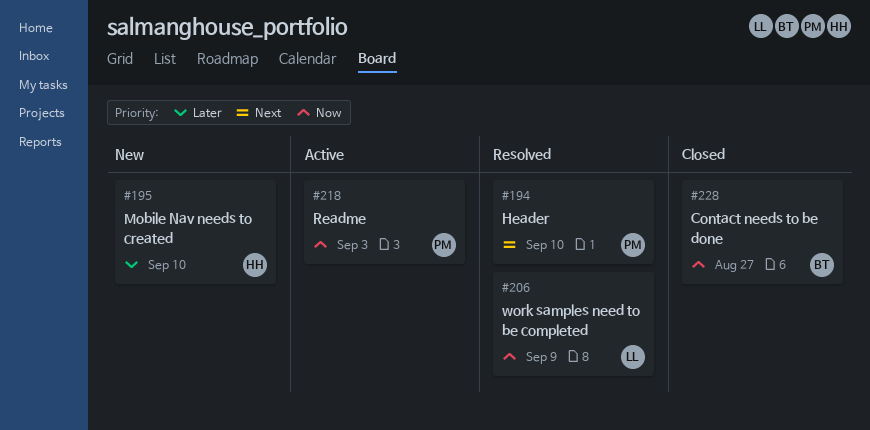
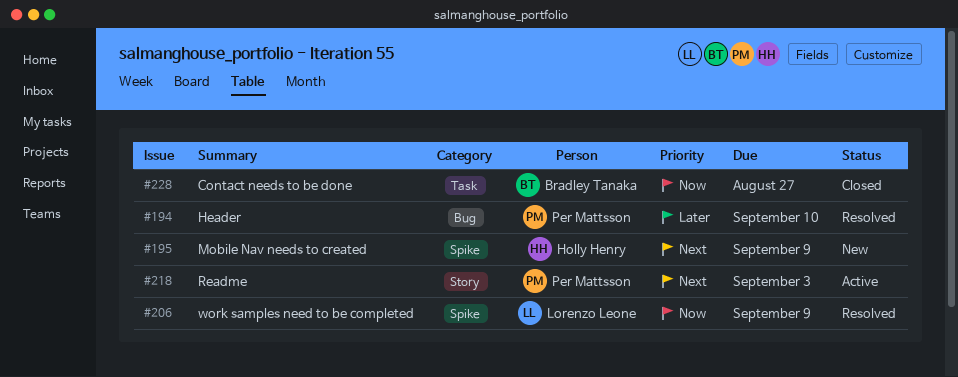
#194, priority: Next -> Later
#195, priority: Later -> Next
#195, due: Sep 10 -> Sep 9
#218, priority: Now -> Next

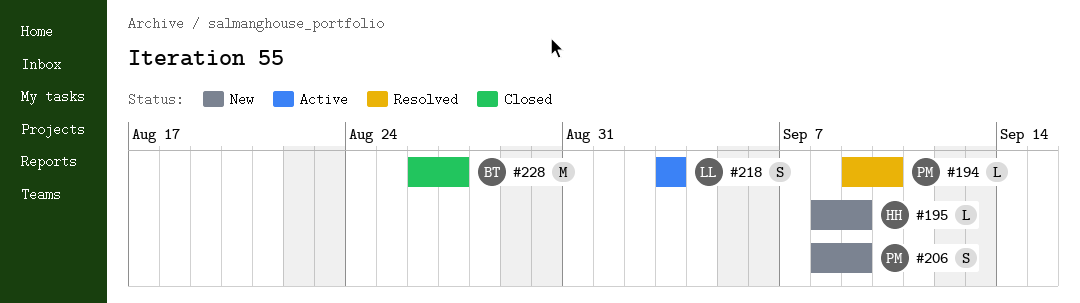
#206, status: Resolved -> New
#206, owner: Lorenzo Leone -> Per Mattsson
#218, owner: Per Mattsson -> Lorenzo Leone

